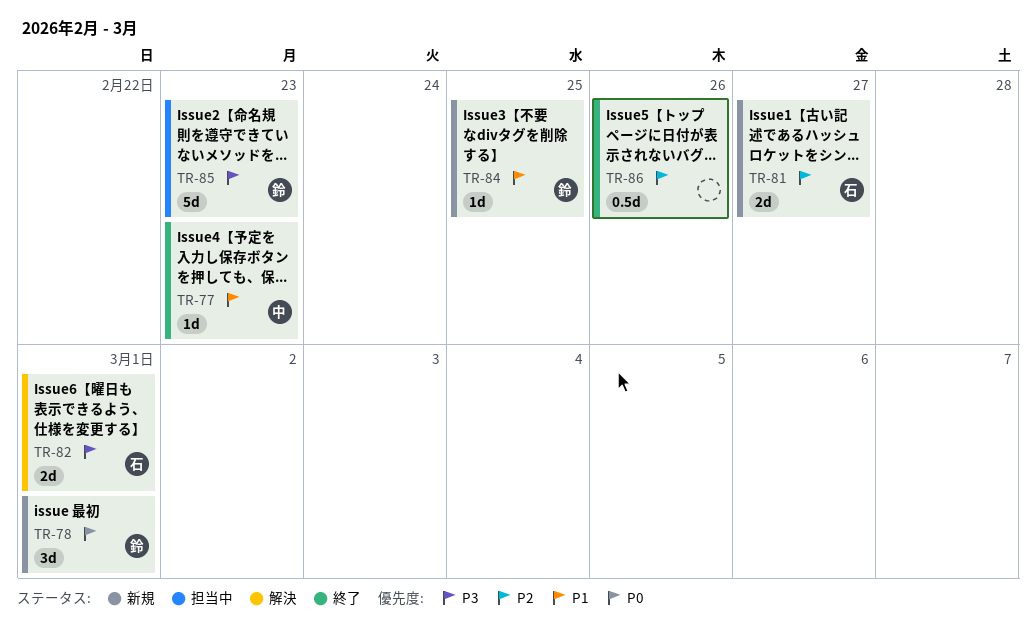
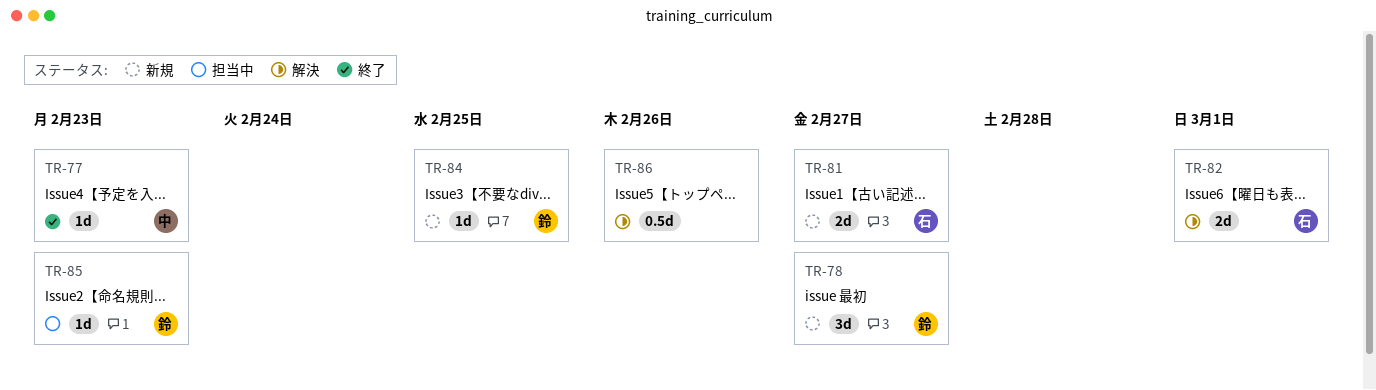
TR-78, due: Mar 1 -> Feb 27
TR-85, estimate: 5d -> 1d
TR-86, status: 終了 -> 解決

